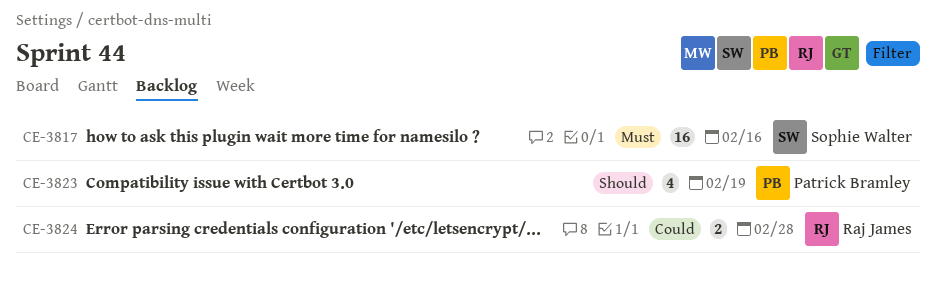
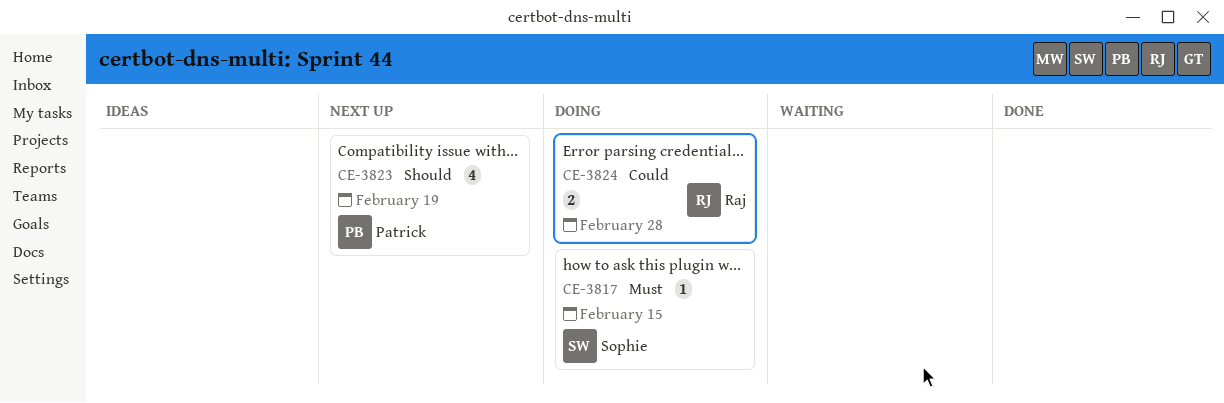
CE-3817, estimate: 16 -> 1
CE-3817, due: Feb 16 -> Feb 15

